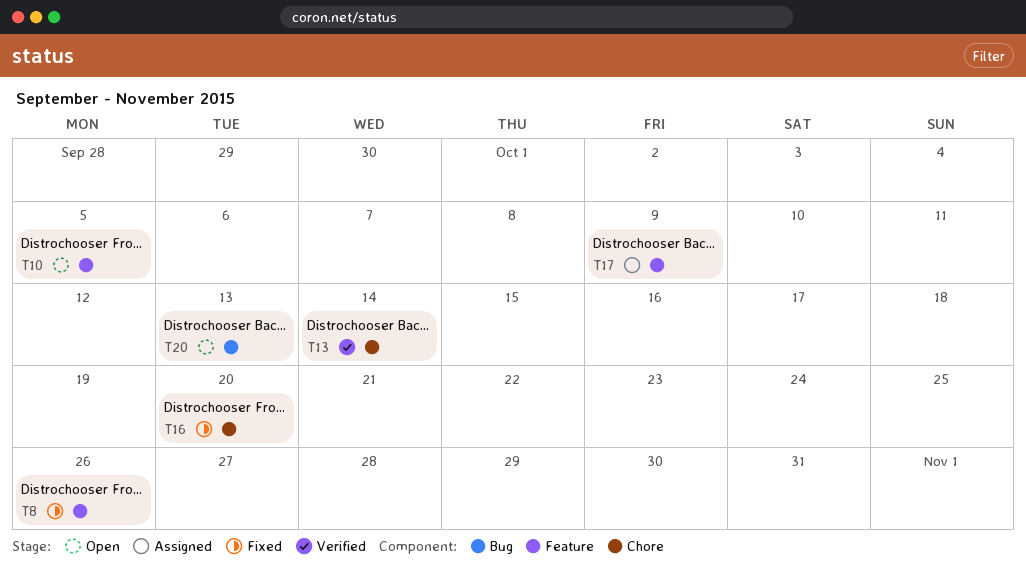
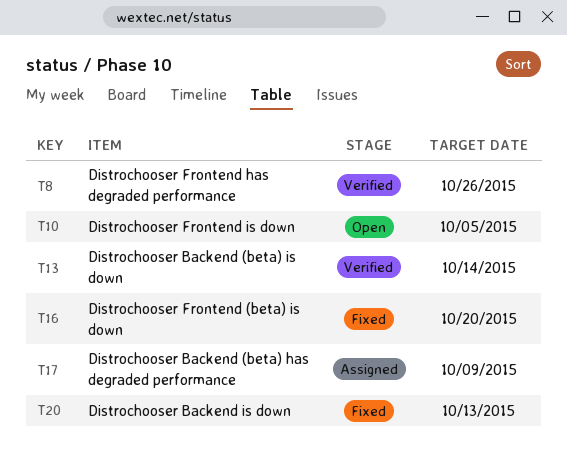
T8, status: Fixed -> Verified
T20, status: Open -> Fixed

